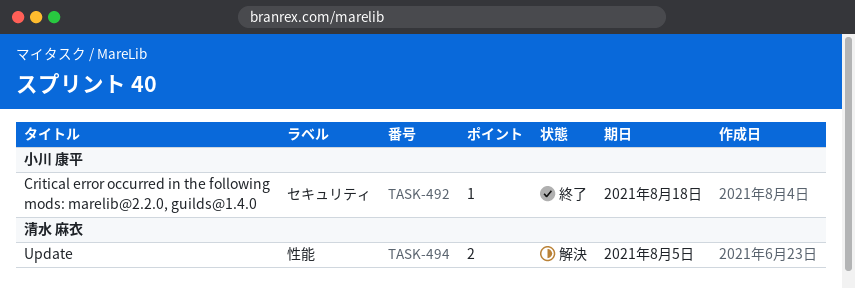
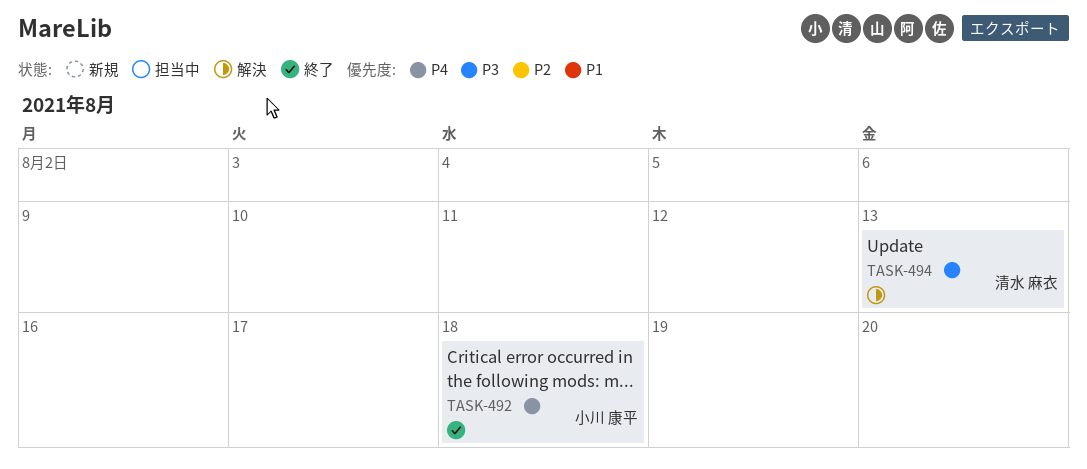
TASK-494, due: Aug 5 -> Aug 13

